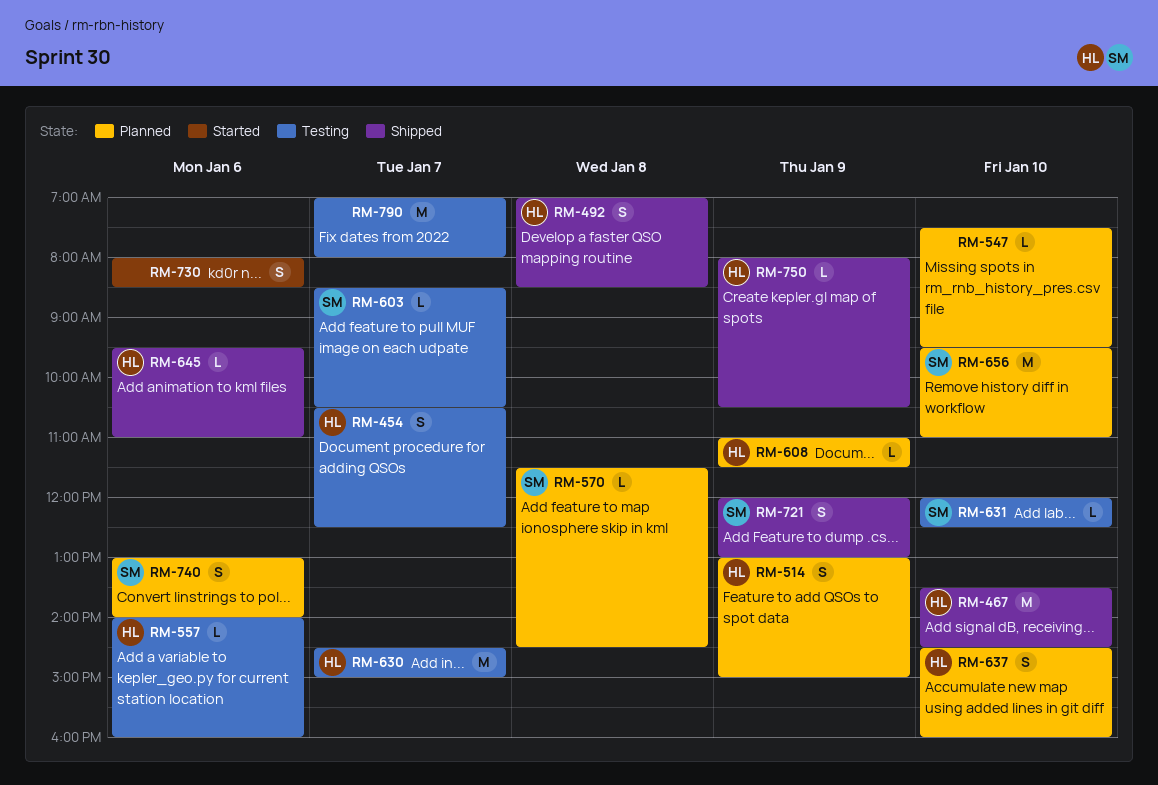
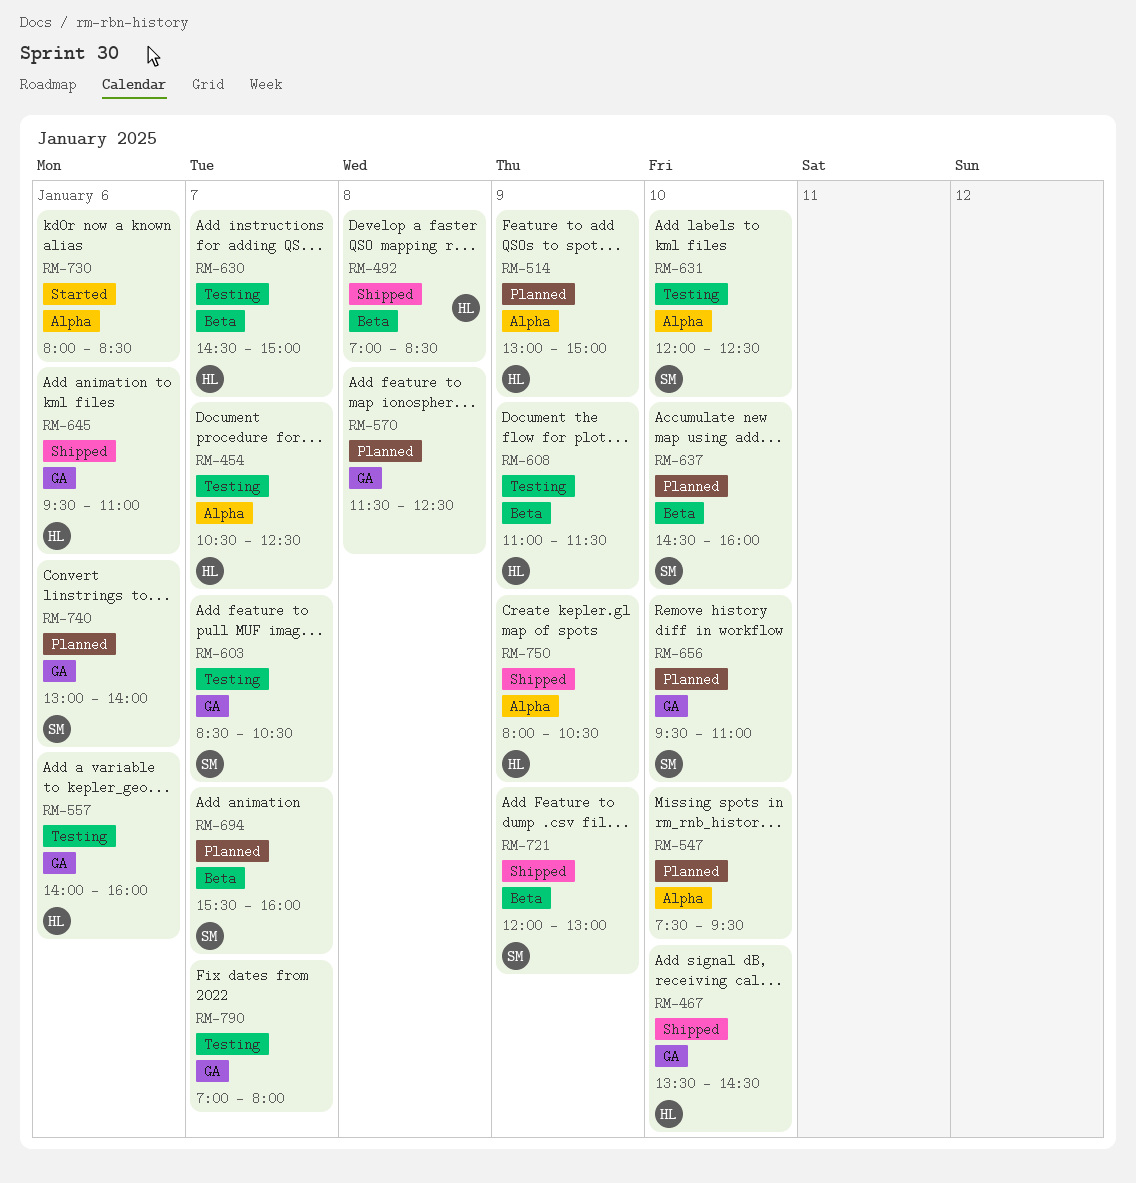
RM-570, owner: SM -> none
RM-570, ends: 14:30 -> 12:30
RM-608, status: Planned -> Testing
RM-637, owner: HL -> SM
RM-694: none -> present

